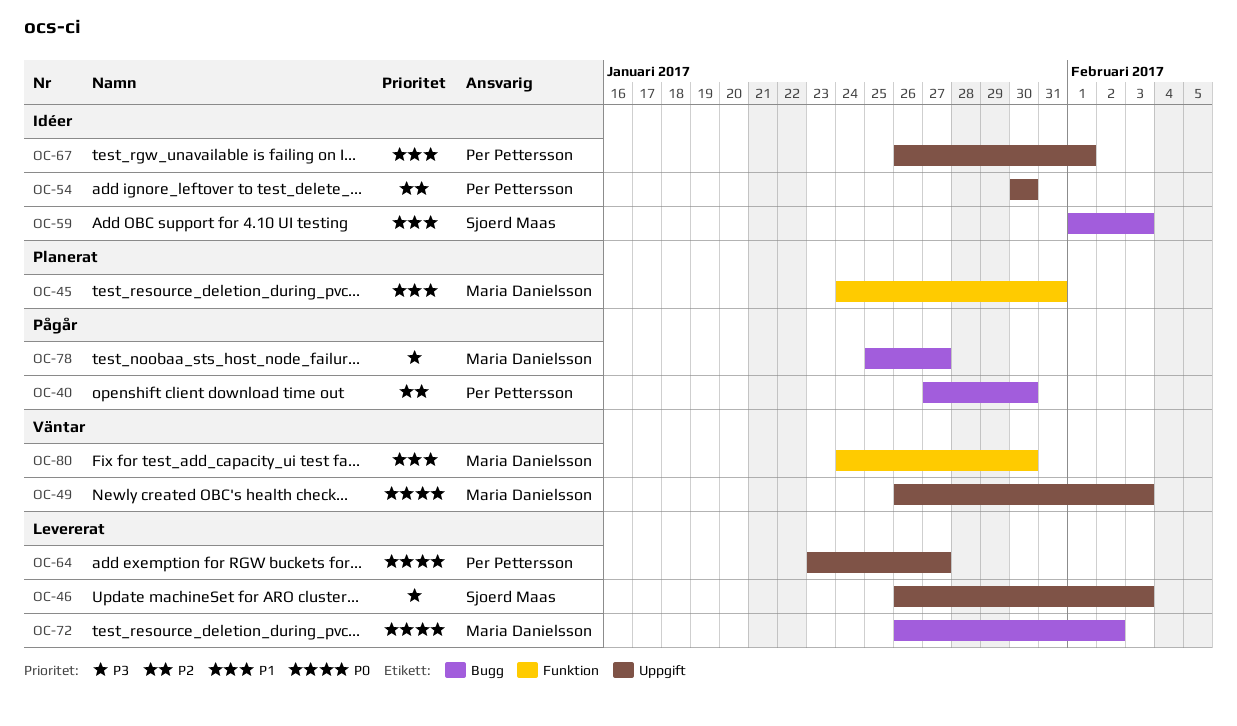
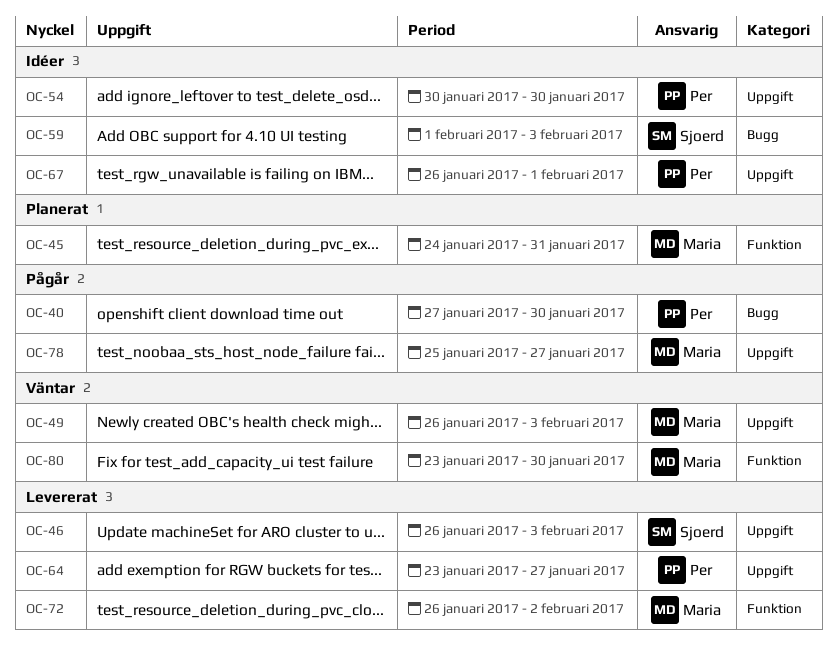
OC-72, label: Bugg -> Funktion
OC-78, label: Bugg -> Uppgift
OC-80, start: Jan 24 -> Jan 23

